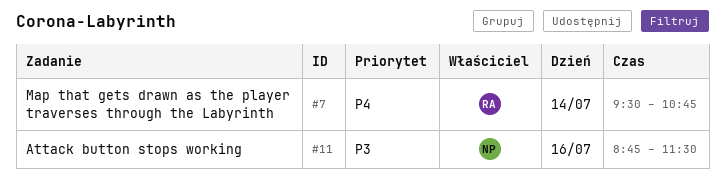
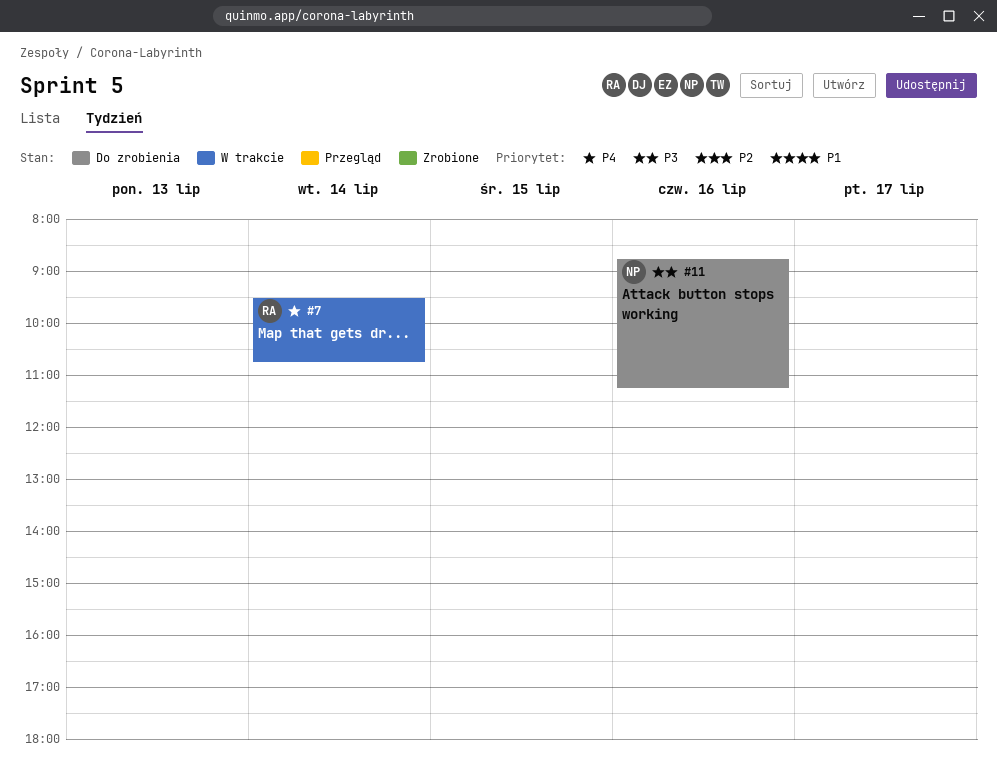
#11, ends: 11:30 -> 11:15

